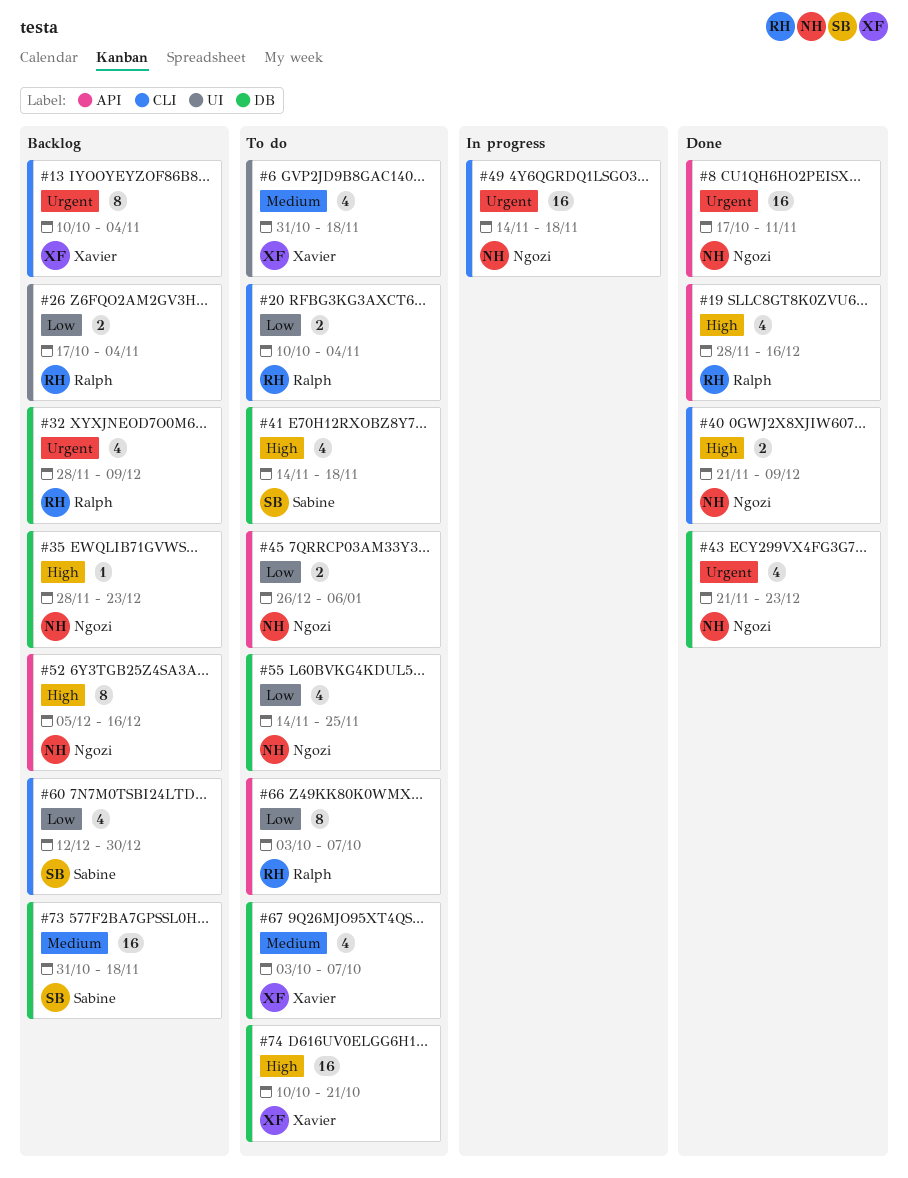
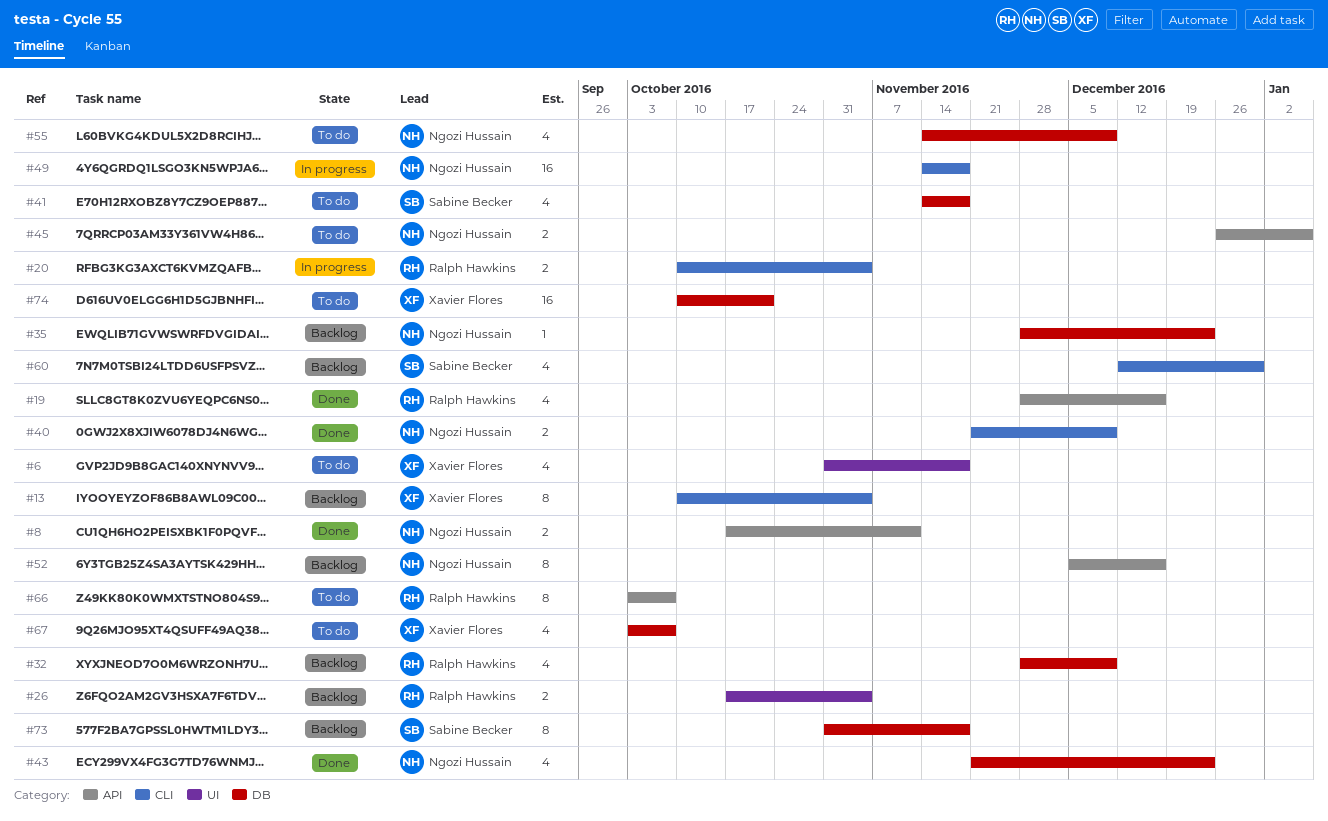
#8, estimate: 16 -> 2
#20, status: To do -> In progress
#55, due: Nov 25 -> Dec 9
#73, estimate: 16 -> 8

